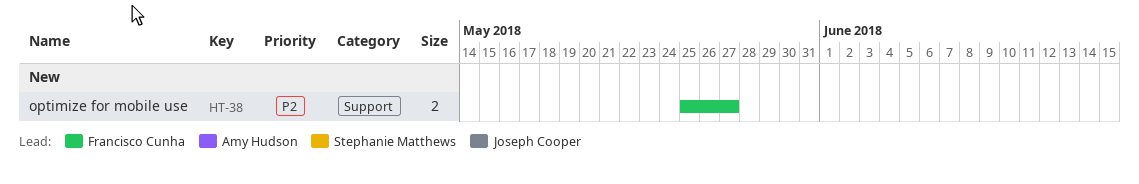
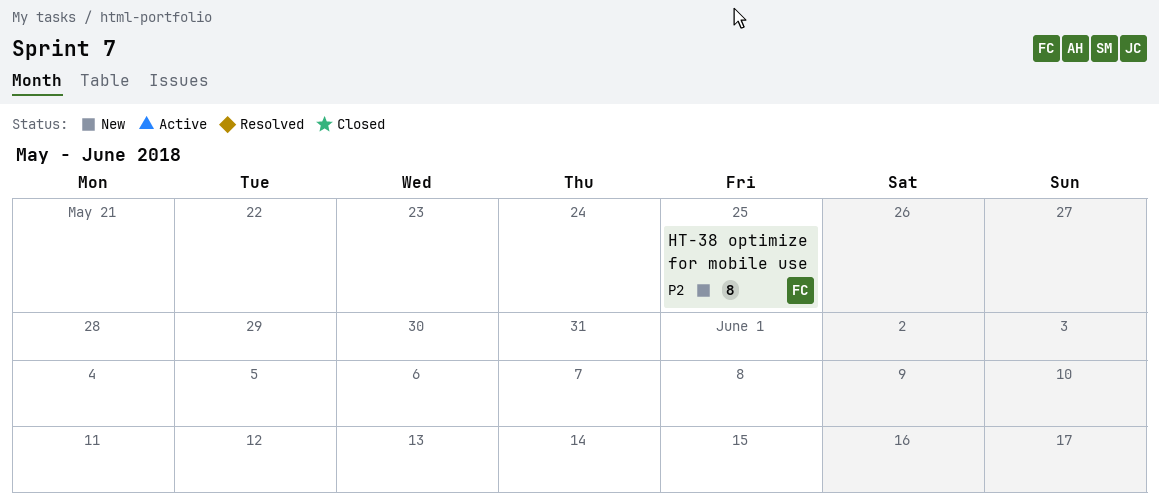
HT-38, estimate: 2 -> 8
HT-38, due: May 27 -> May 25

